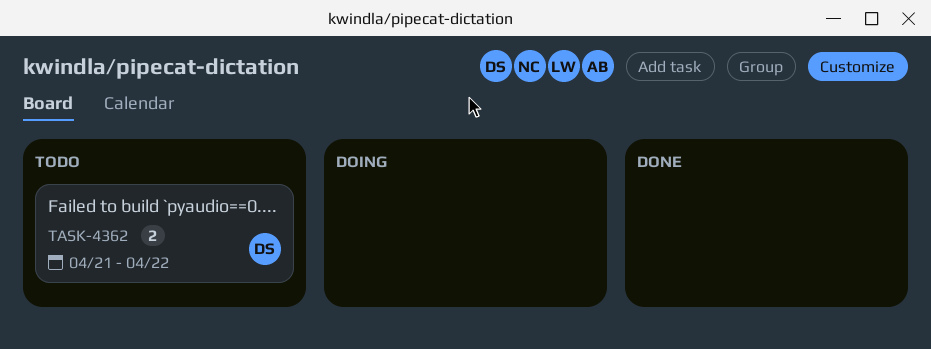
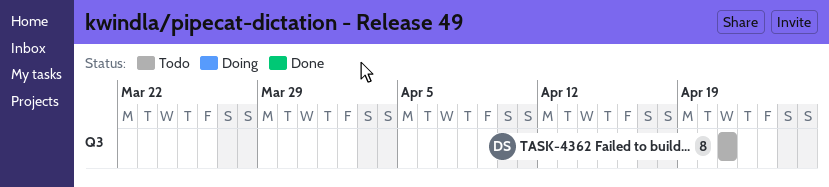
TASK-4362, estimate: 2 -> 8
TASK-4362, due: Apr 22 -> Apr 21

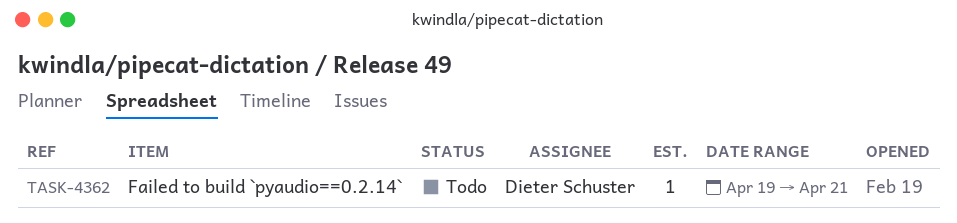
TASK-4362, estimate: 8 -> 1
TASK-4362, start: Apr 21 -> Apr 19

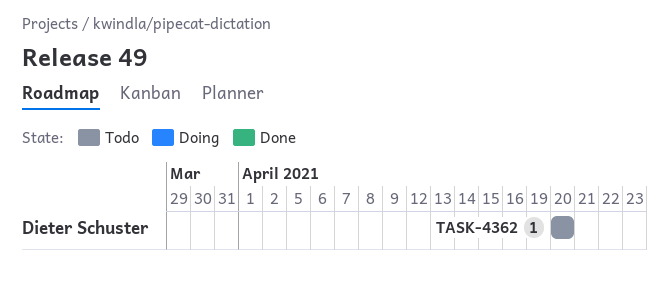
TASK-4362, start: Apr 19 -> Apr 20
TASK-4362, due: Apr 21 -> Apr 20

